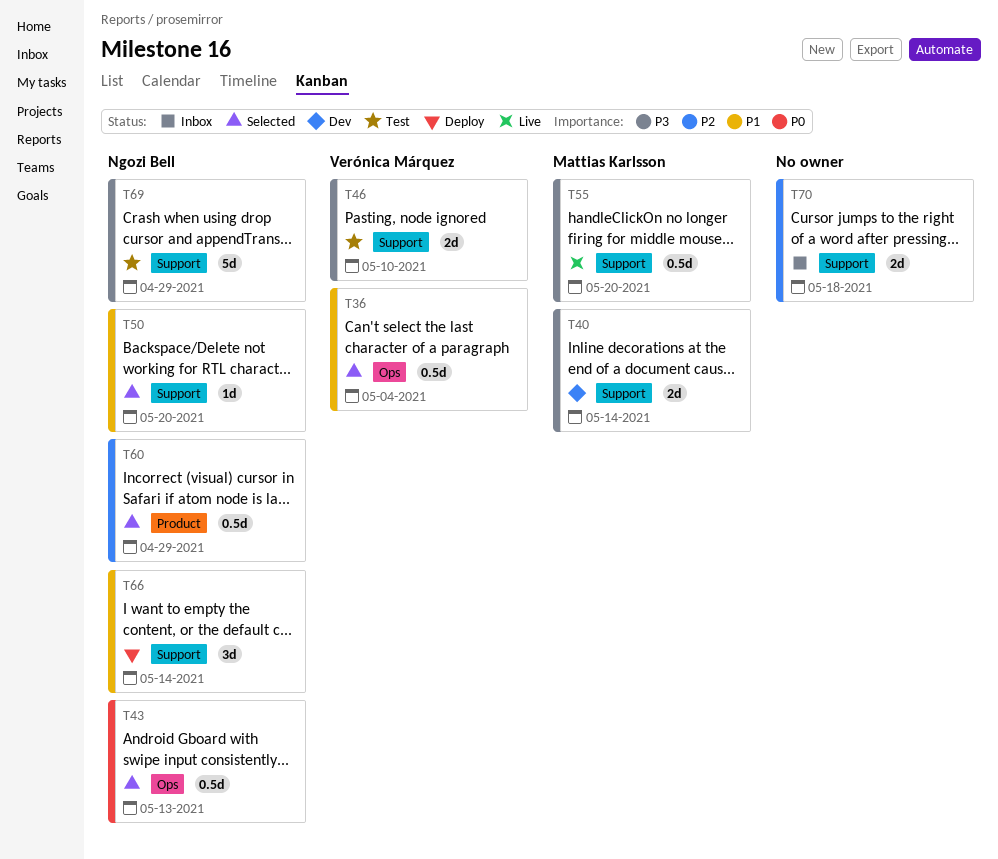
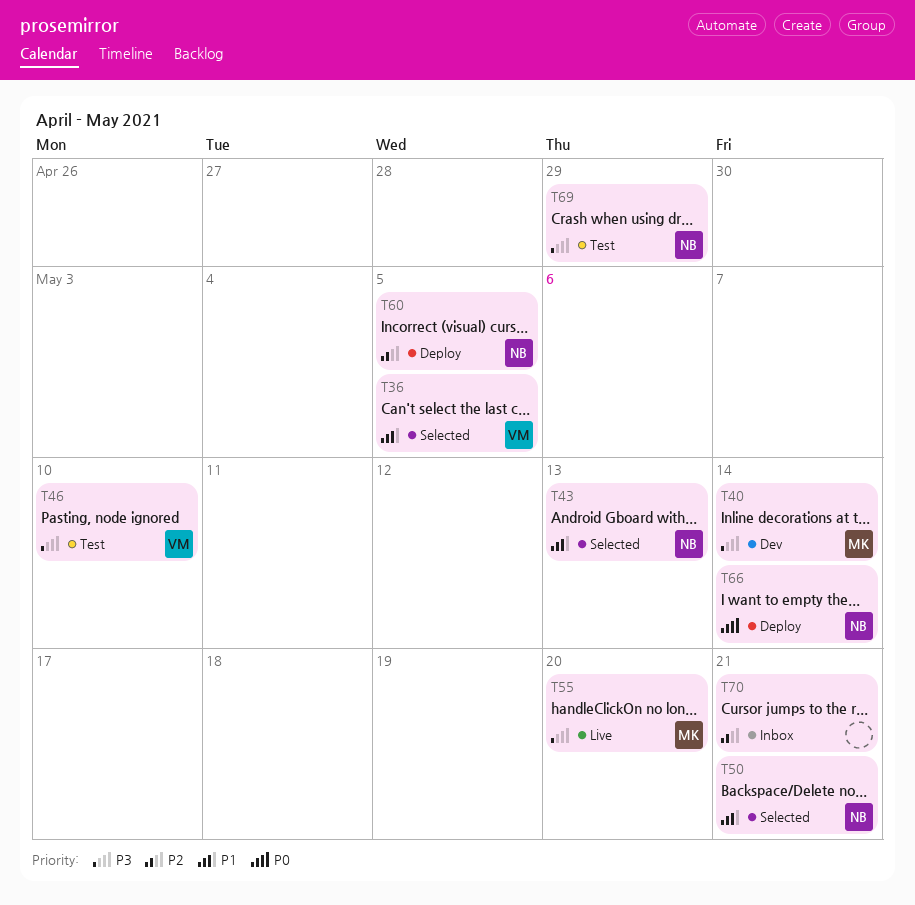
T36, due: May 4 -> May 5
T43, priority: P0 -> P1
T50, due: May 20 -> May 21
T60, status: Selected -> Deploy
T60, due: Apr 29 -> May 5
T66, priority: P1 -> P0
T70, due: May 18 -> May 21

